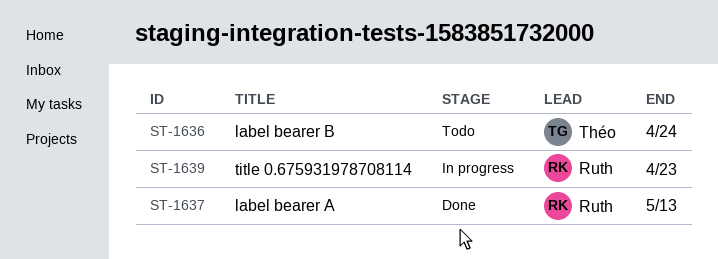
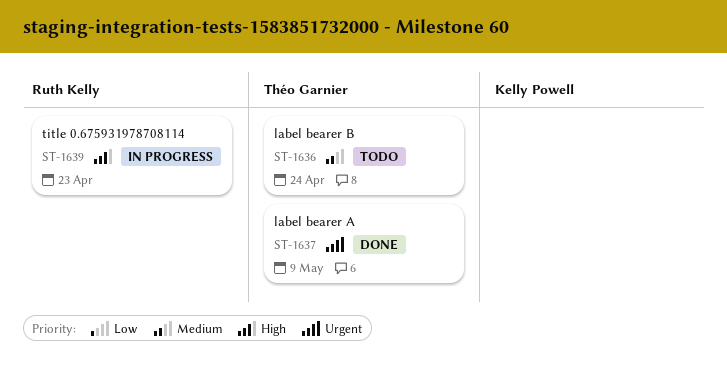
ST-1637, owner: Ruth Kelly -> Théo Garnier
ST-1637, due: May 13 -> May 9

